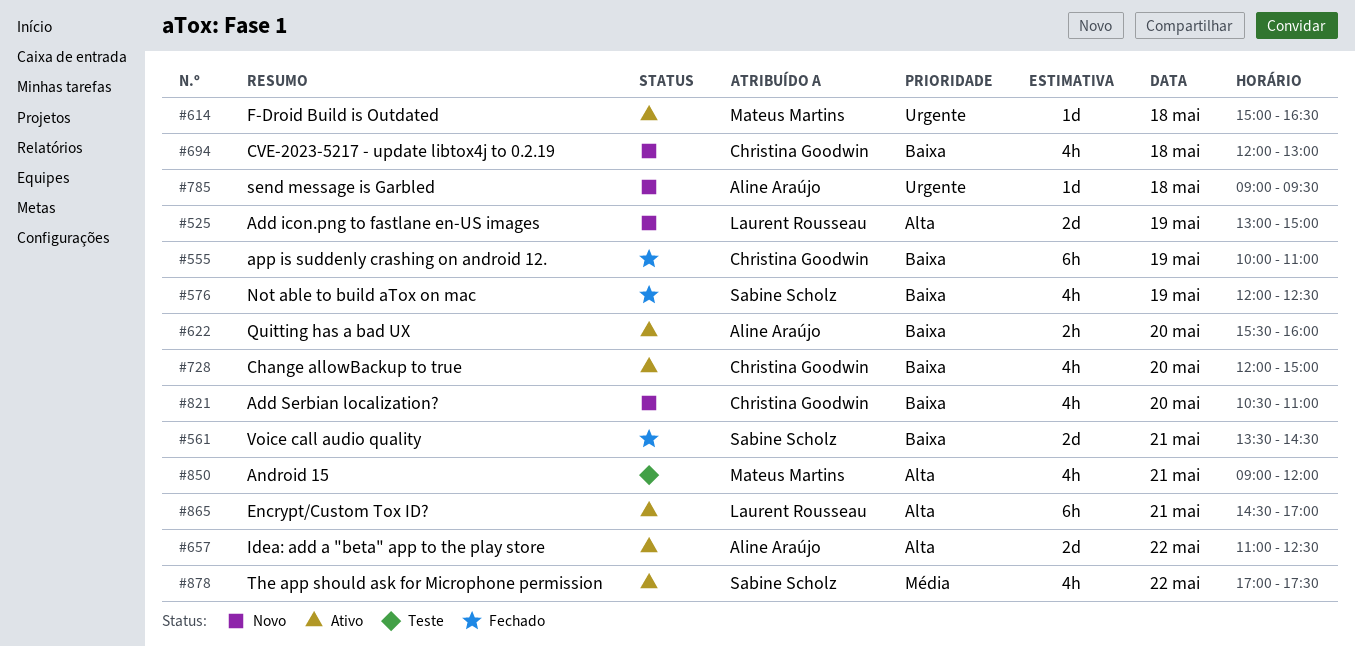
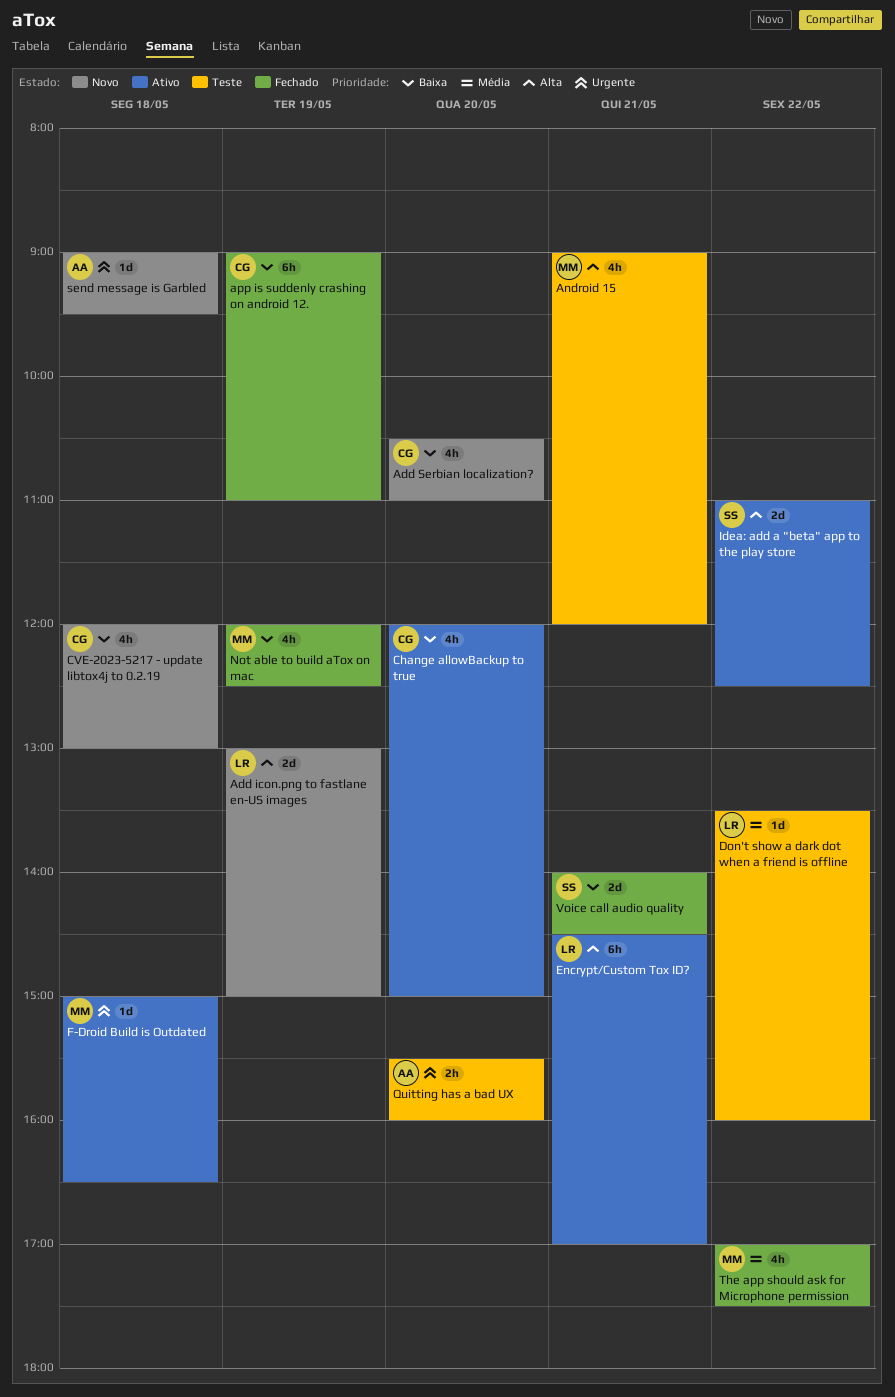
app is suddenly crashing on android 12., begins: 10:00 -> 09:00
Don't show a dark dot when a friend is offline: none -> present
Idea: add a "beta" app to the play store, owner: Aline Araújo -> Sabine Scholz
Not able to build aTox on mac, owner: Sabine Scholz -> Mateus Martins
Quitting has a bad UX, status: Ativo -> Teste
Quitting has a bad UX, priority: Baixa -> Urgente
The app should ask for Microphone permission, status: Ativo -> Fechado
The app should ask for Microphone permission, owner: Sabine Scholz -> Mateus Martins
Voice call audio quality, begins: 13:30 -> 14:00

